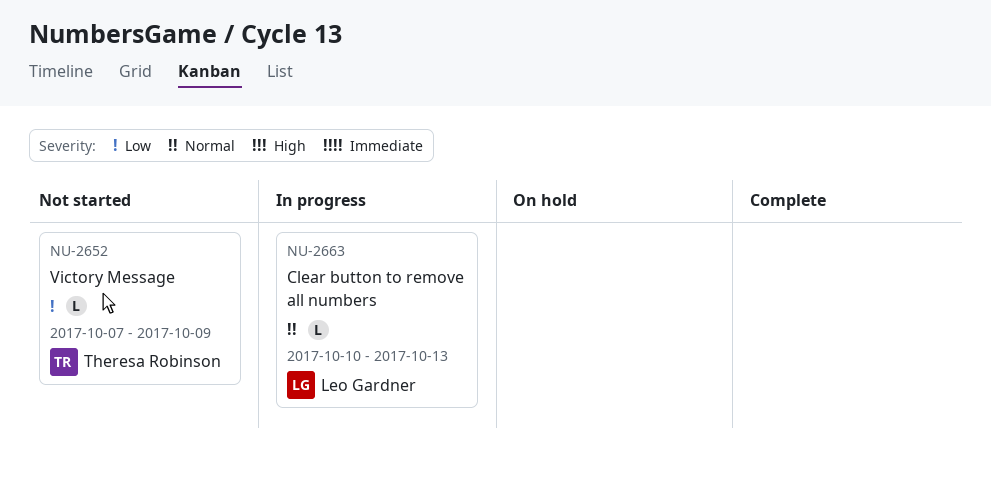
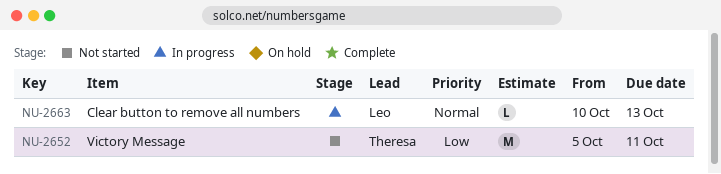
NU-2652, estimate: L -> M
NU-2652, start: Oct 7 -> Oct 5
NU-2652, due: Oct 9 -> Oct 11

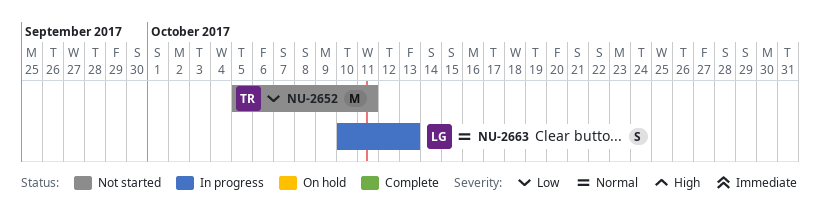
NU-2663, estimate: L -> S

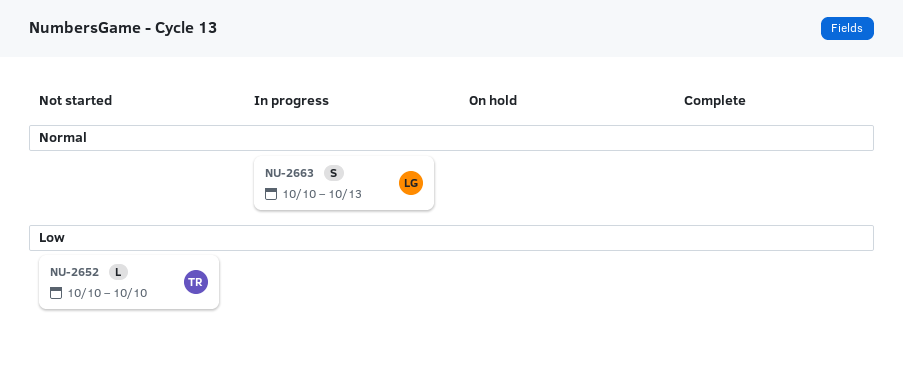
NU-2652, estimate: M -> L
NU-2652, start: Oct 5 -> Oct 10
NU-2652, due: Oct 11 -> Oct 10

